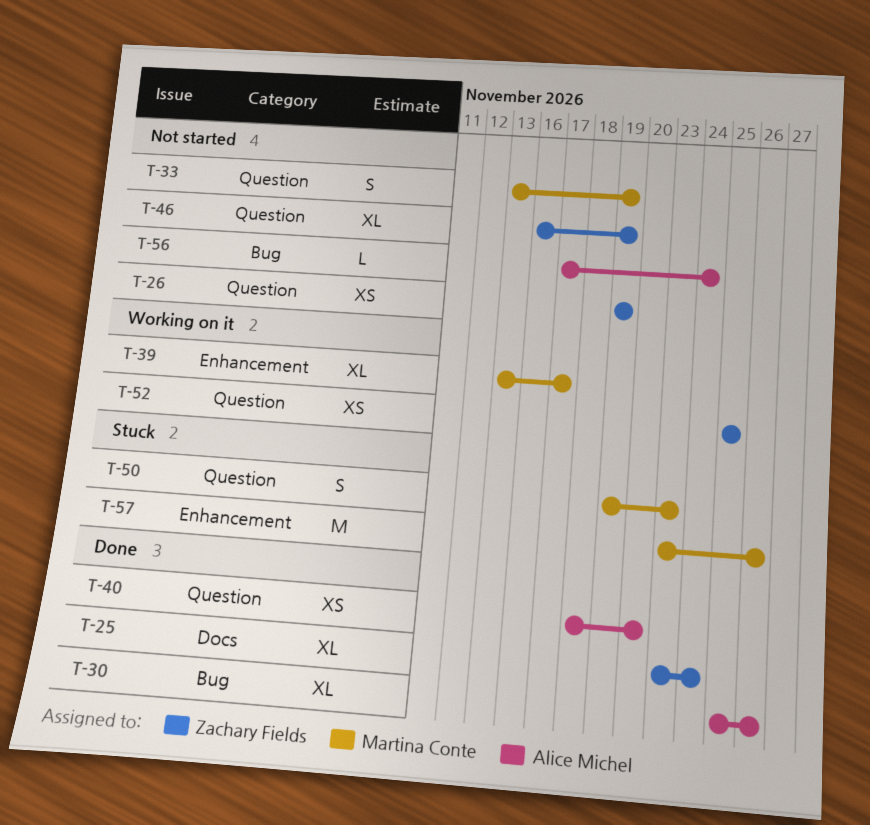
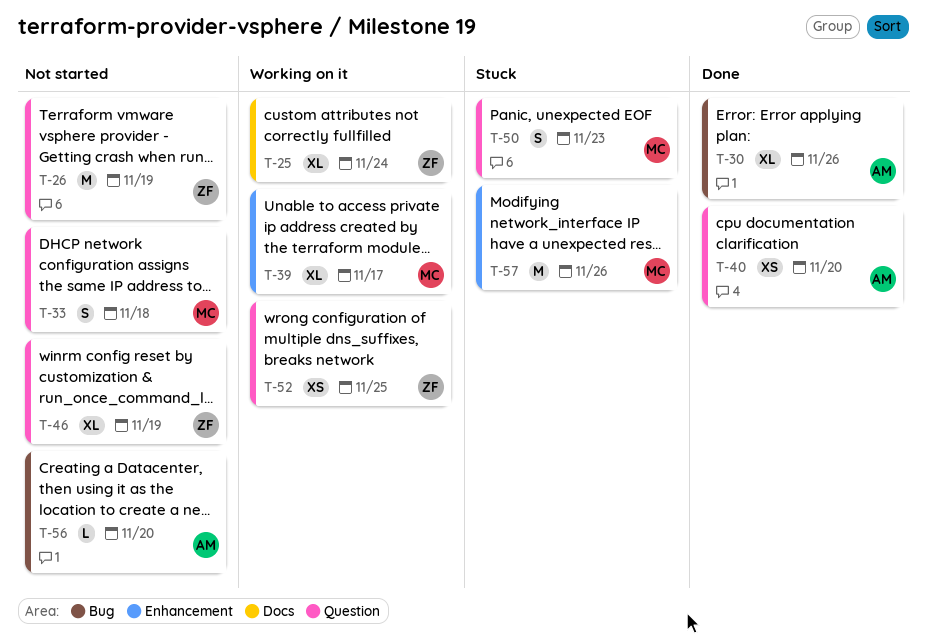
T-25, status: Done -> Working on it
T-26, estimate: XS -> M
T-33, due: Nov 19 -> Nov 18
T-56, due: Nov 24 -> Nov 20

